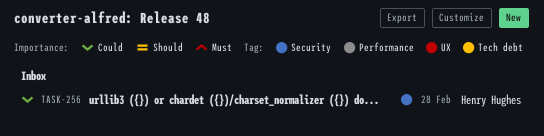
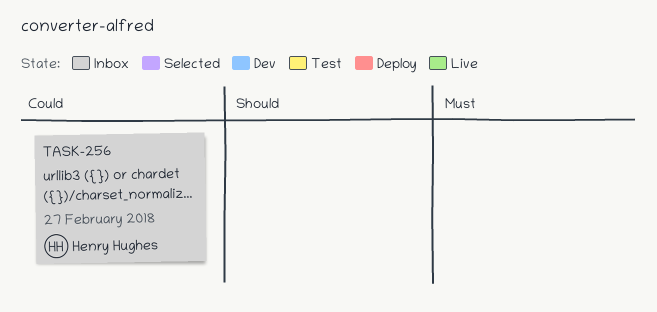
TASK-256, due: Feb 28 -> Feb 27

